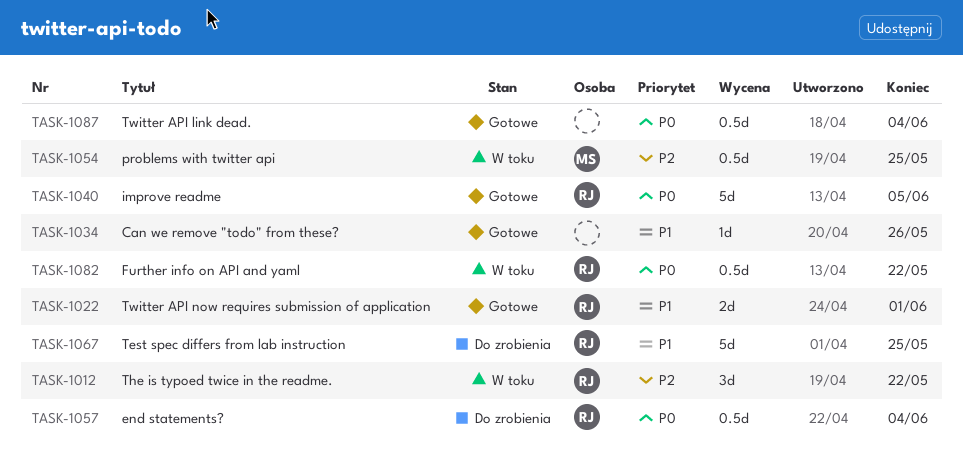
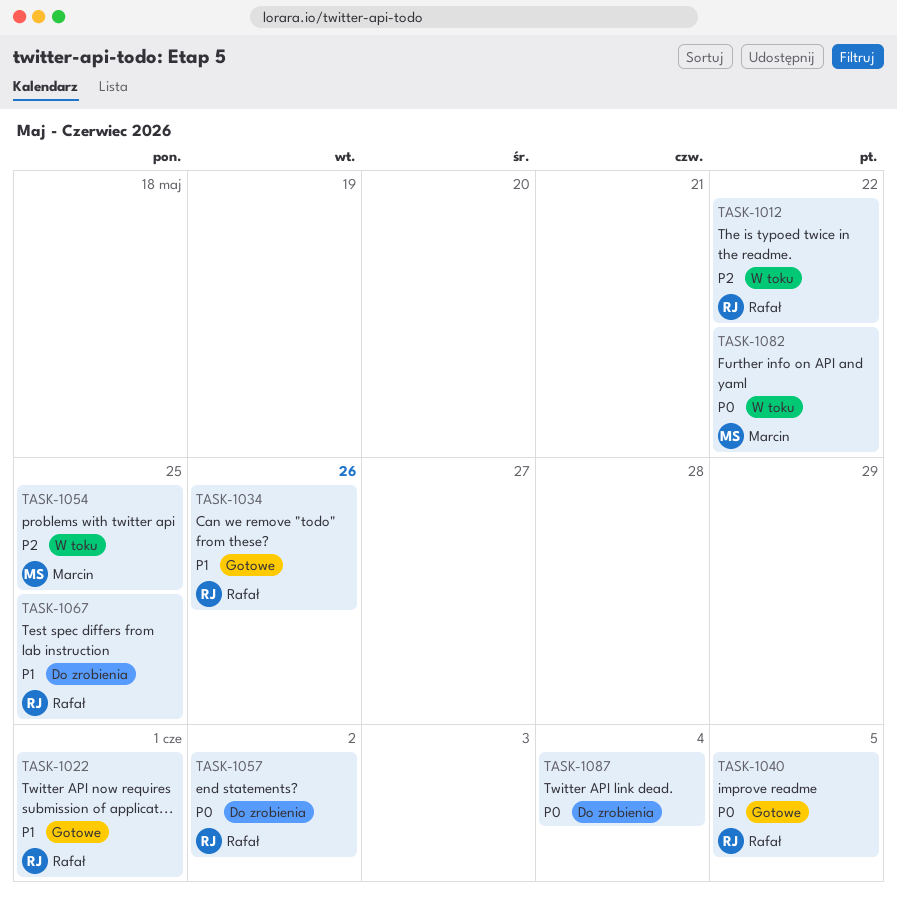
TASK-1034, owner: none -> Rafał
TASK-1057, due: Jun 4 -> Jun 2
TASK-1082, owner: Rafał -> Marcin
TASK-1087, status: Gotowe -> Do zrobienia

